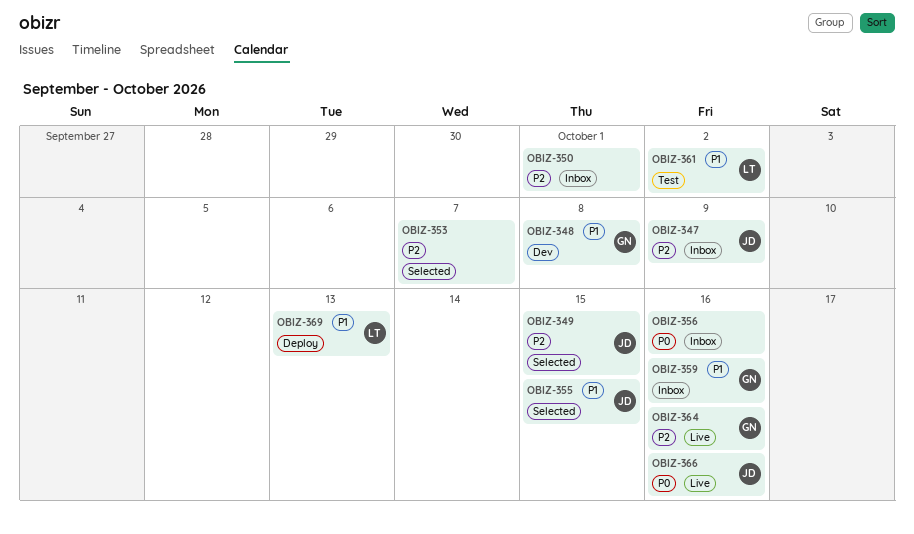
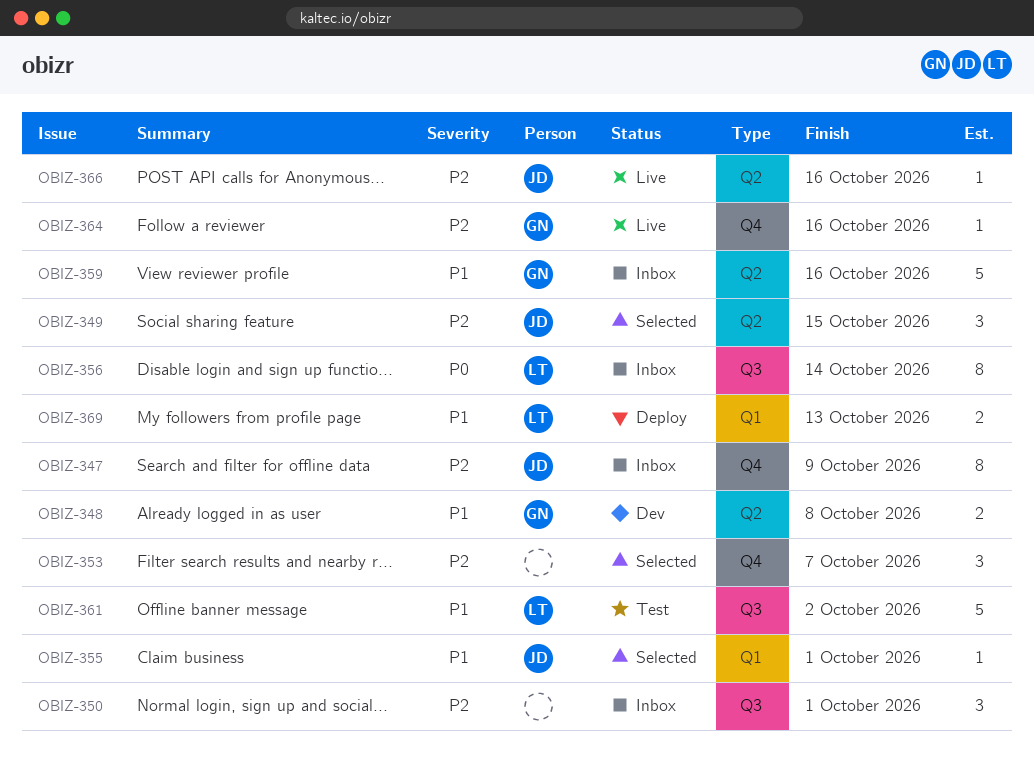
OBIZ-355, due: Oct 15 -> Oct 1
OBIZ-356, owner: none -> LT
OBIZ-356, due: Oct 16 -> Oct 14
OBIZ-366, priority: P0 -> P2

